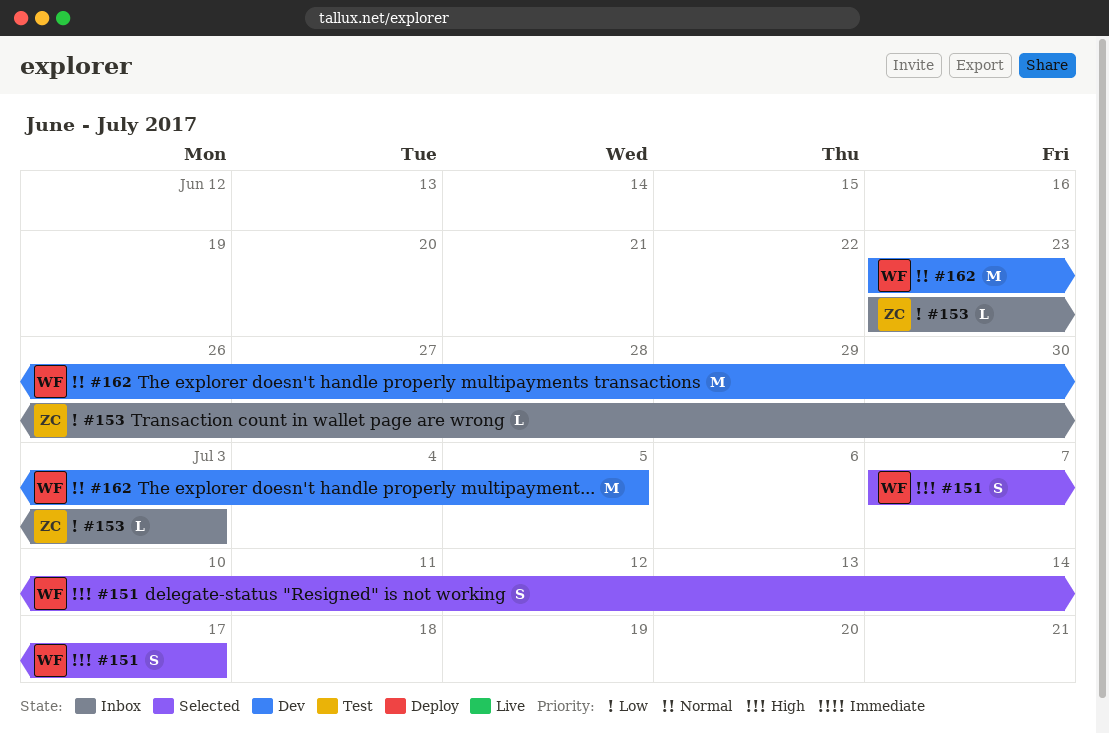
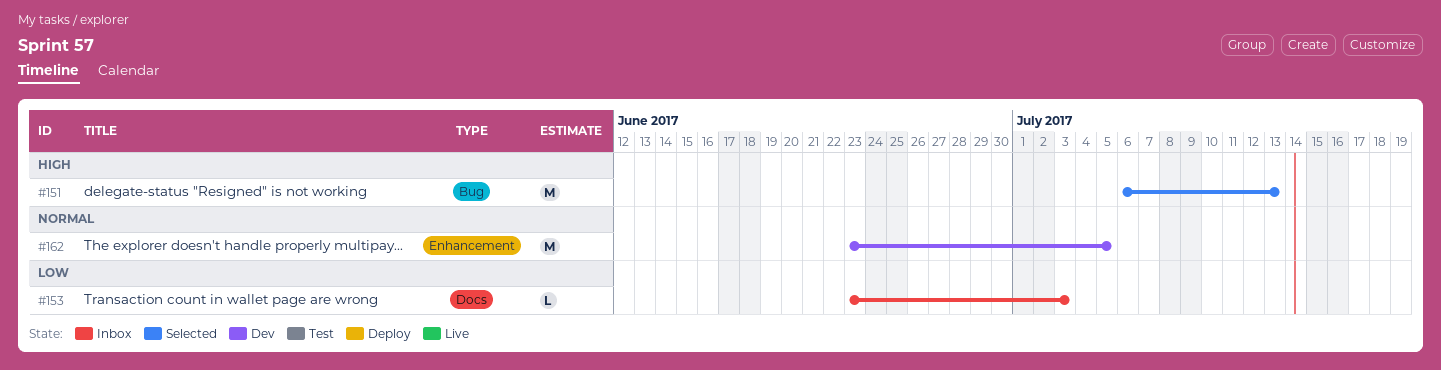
#151, estimate: S -> M
#151, start: Jul 7 -> Jul 6
#151, due: Jul 17 -> Jul 13

